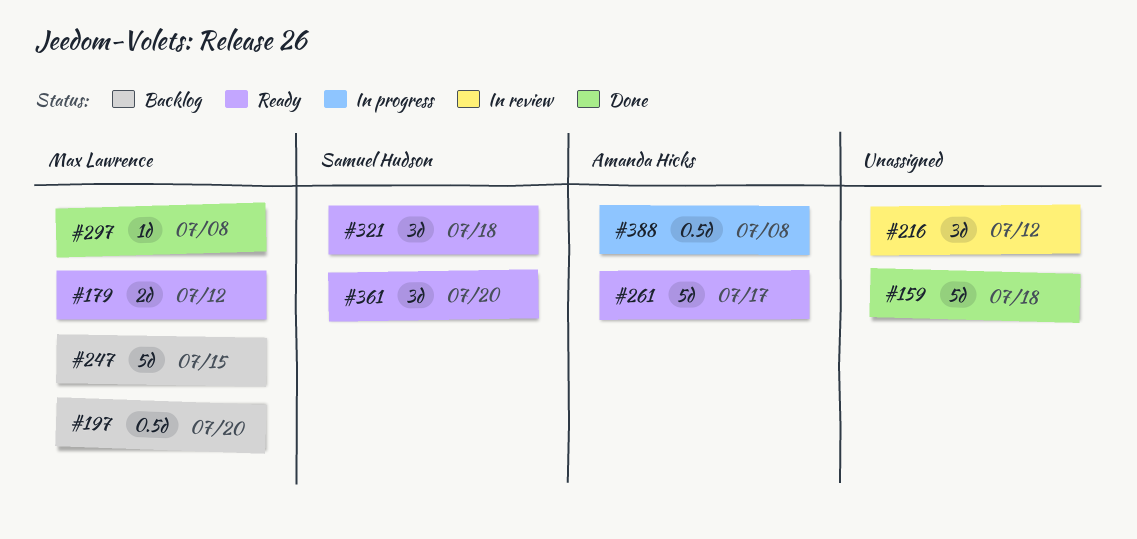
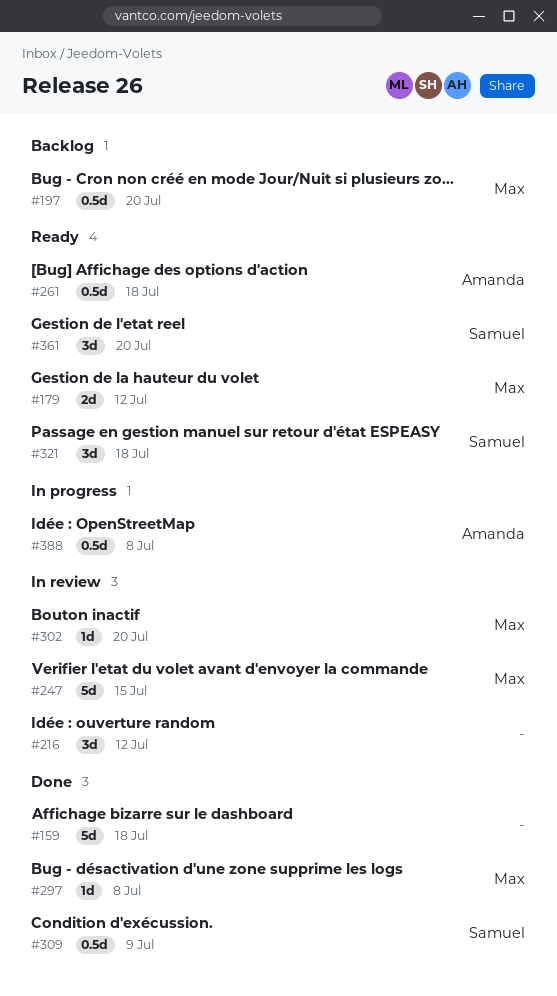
#247, status: Backlog -> In review
#261, estimate: 5d -> 0.5d
#261, due: Jul 17 -> Jul 18
#302: none -> present
#309: none -> present

